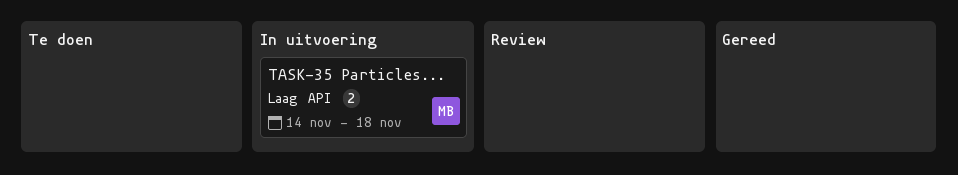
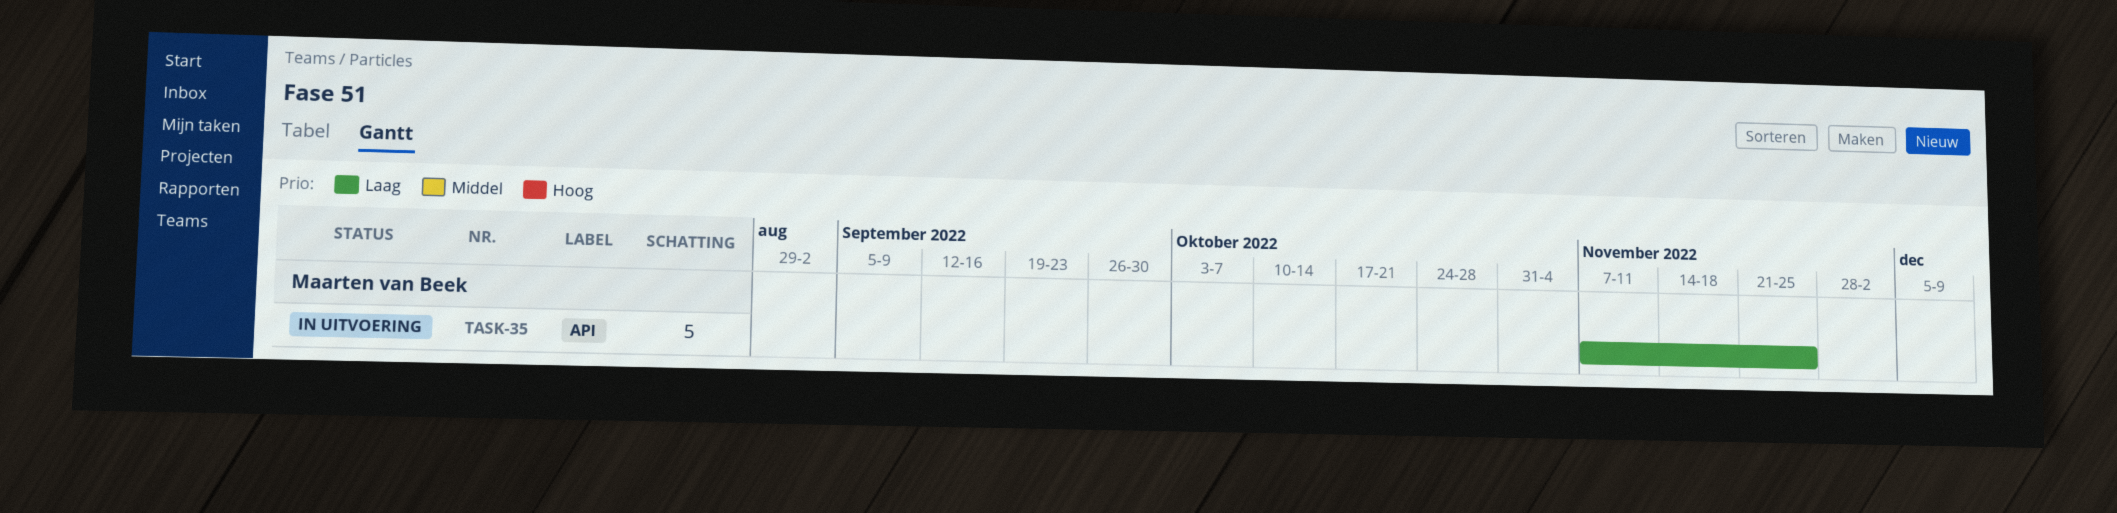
TASK-35, estimate: 2 -> 5
TASK-35, start: Nov 14 -> Nov 7
TASK-35, due: Nov 18 -> Nov 25

